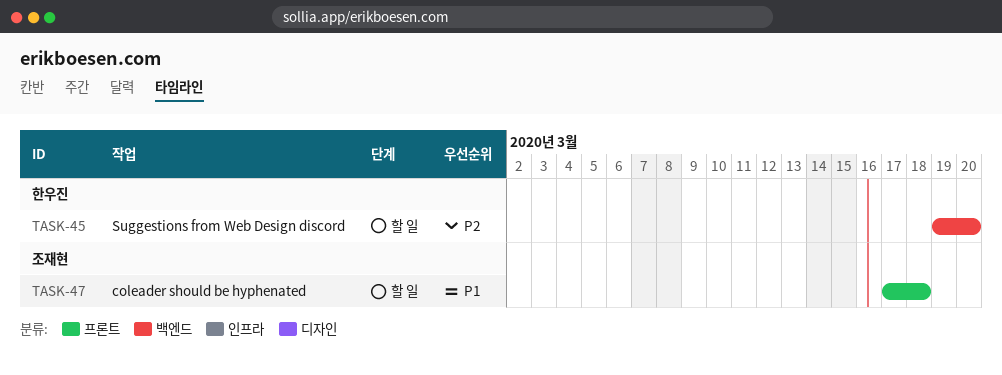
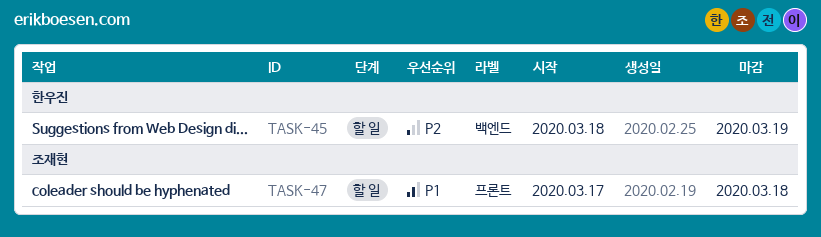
TASK-45, start: Mar 19 -> Mar 18
TASK-45, due: Mar 20 -> Mar 19

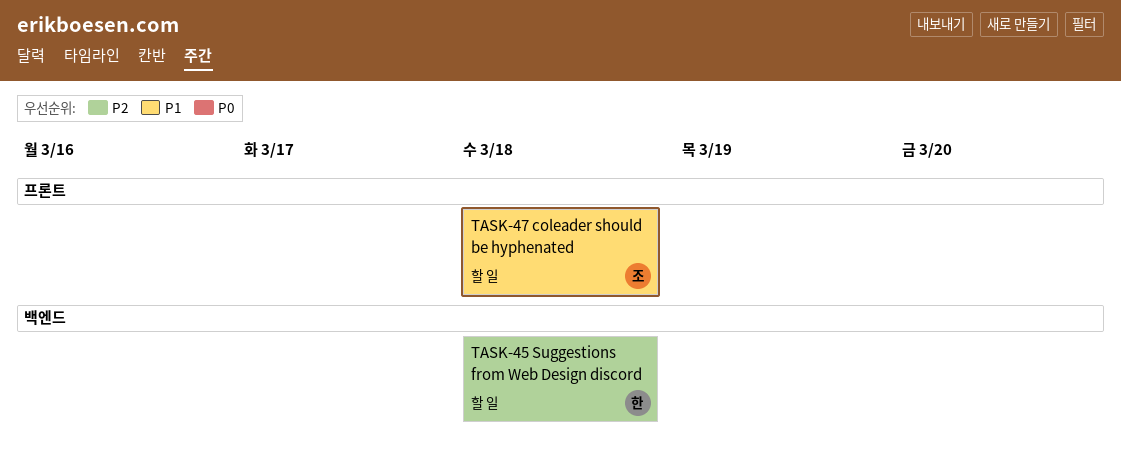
TASK-45, due: Mar 19 -> Mar 18

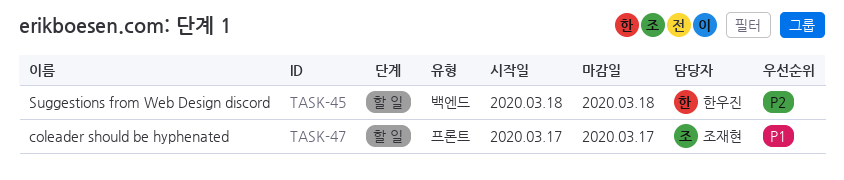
TASK-47, due: Mar 18 -> Mar 17

